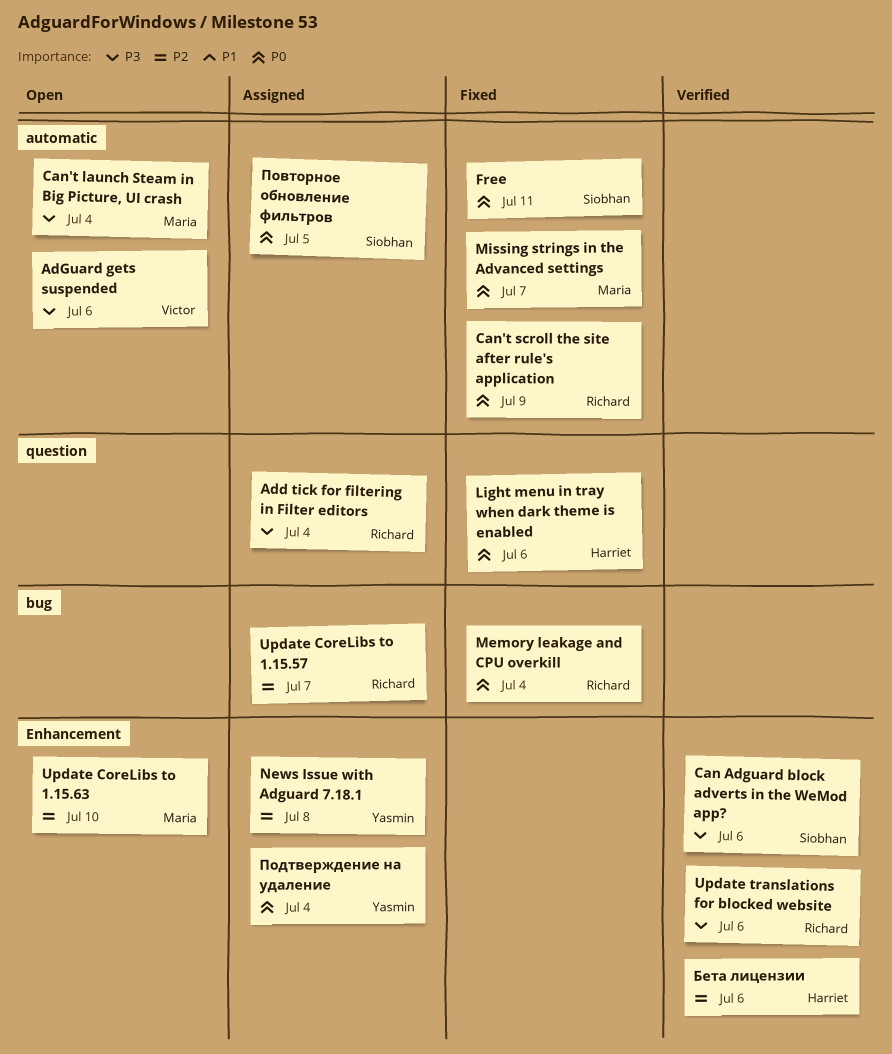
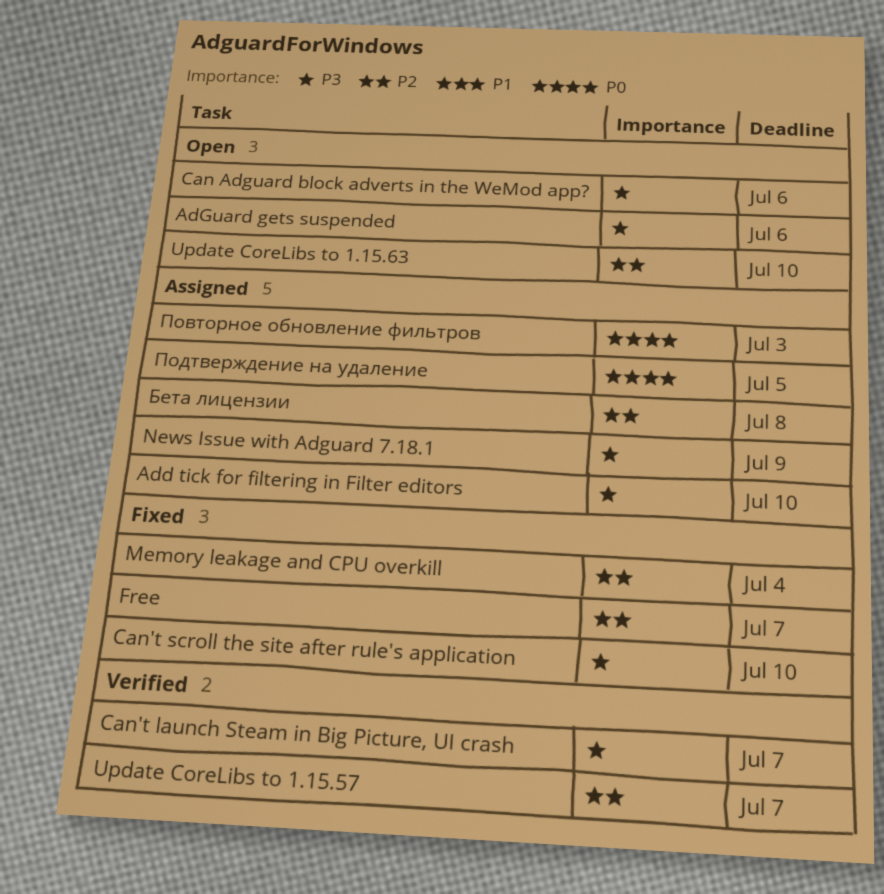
Add tick for filtering in Filter editors, due: Jul 4 -> Jul 10
Can Adguard block adverts in the WeMod app?, status: Verified -> Open
Can't launch Steam in Big Picture, UI crash, status: Open -> Verified
Can't launch Steam in Big Picture, UI crash, due: Jul 4 -> Jul 7
Can't scroll the site after rule's application, priority: P0 -> P3
Can't scroll the site after rule's application, due: Jul 9 -> Jul 10
Free, priority: P0 -> P2
Free, due: Jul 11 -> Jul 7
Light menu in tray when dark theme is enabled: present -> none
Memory leakage and CPU overkill, priority: P0 -> P2
Missing strings in the Advanced settings: present -> none
News Issue with Adguard 7.18.1, priority: P2 -> P3
News Issue with Adguard 7.18.1, due: Jul 8 -> Jul 9
Update CoreLibs to 1.15.57, status: Assigned -> Verified
Update translations for blocked website: present -> none
Бета лицензии, status: Verified -> Assigned
Бета лицензии, due: Jul 6 -> Jul 8
Повторное обновление фильтров, due: Jul 5 -> Jul 3
Подтверждение на удаление, due: Jul 4 -> Jul 5

